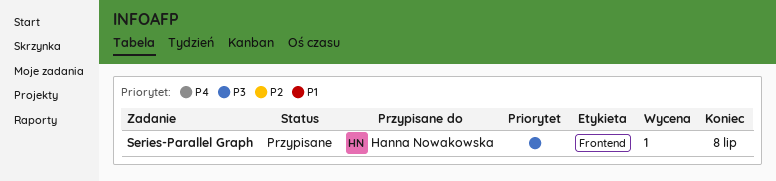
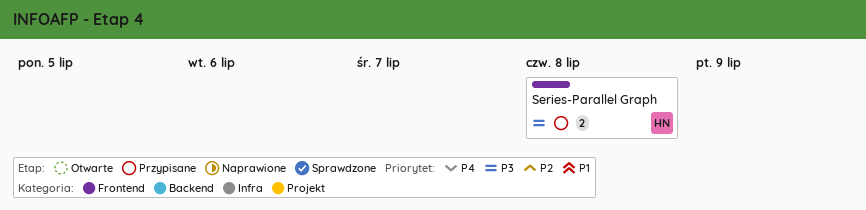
Series-Parallel Graph, estimate: 1 -> 2

